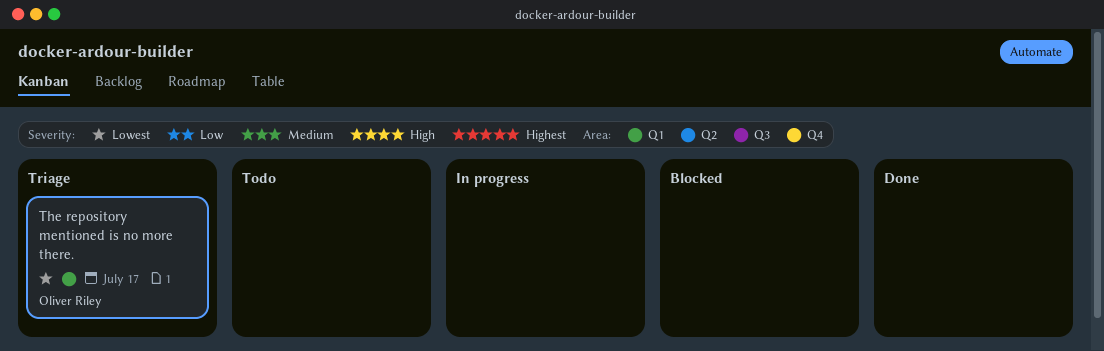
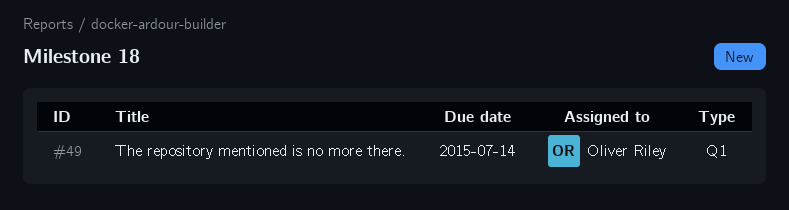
The repository mentioned is no more there., due: Jul 17 -> Jul 14

